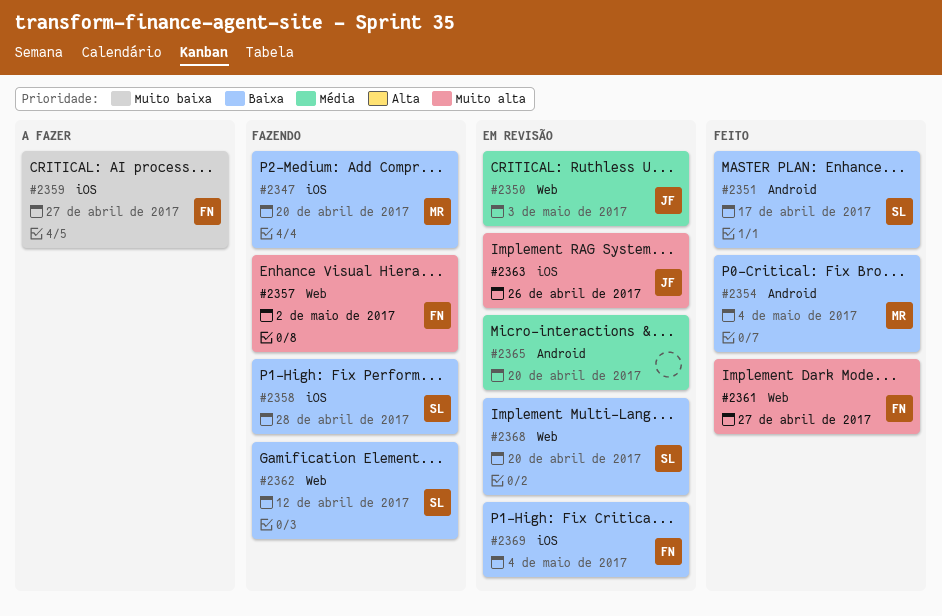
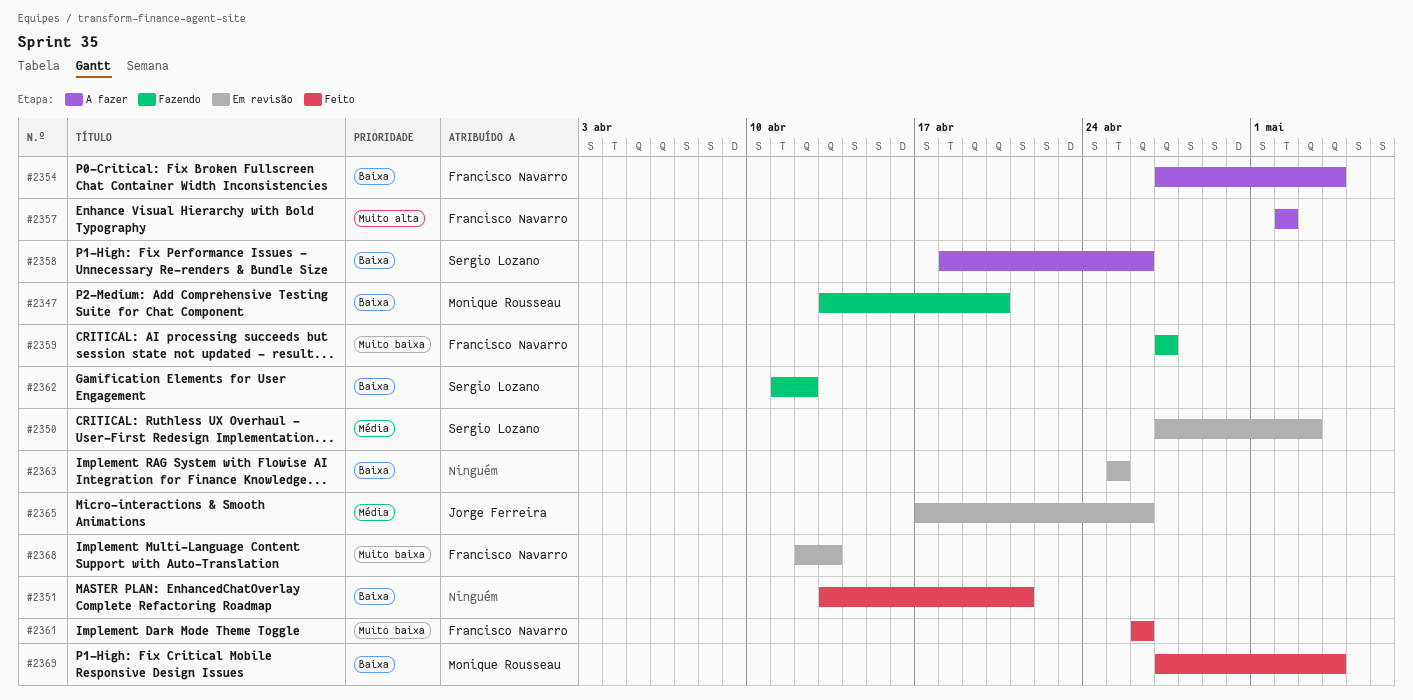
#2350, owner: Jorge Ferreira -> Sergio Lozano
#2351, owner: Sergio Lozano -> none
#2351, due: Apr 17 -> Apr 21
#2354, status: Feito -> A fazer
#2354, owner: Monique Rousseau -> Francisco Navarro
#2357, status: Fazendo -> A fazer
#2358, status: Fazendo -> A fazer
#2358, due: Apr 28 -> Apr 26
#2359, status: A fazer -> Fazendo
#2361, priority: Muito alta -> Muito baixa
#2361, due: Apr 27 -> Apr 26
#2363, owner: Jorge Ferreira -> none
#2363, priority: Muito alta -> Baixa
#2363, due: Apr 26 -> Apr 25
#2365, owner: none -> Jorge Ferreira
#2365, due: Apr 20 -> Apr 26
#2368, owner: Sergio Lozano -> Francisco Navarro
#2368, priority: Baixa -> Muito baixa
#2368, due: Apr 20 -> Apr 13
#2369, status: Em revisão -> Feito
#2369, owner: Francisco Navarro -> Monique Rousseau

